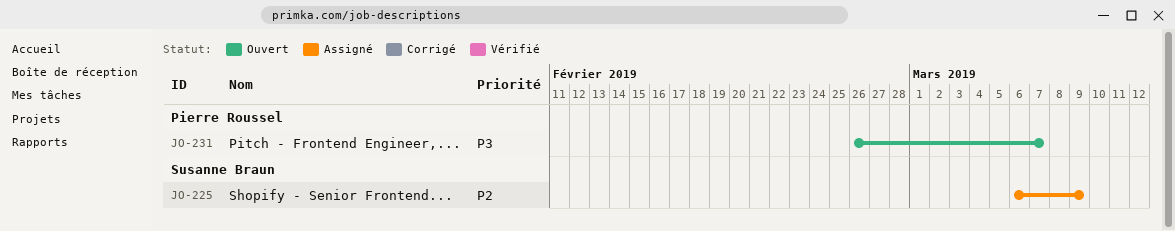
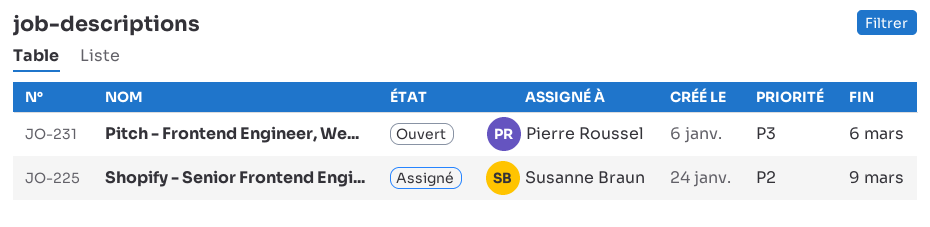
JO-231, due: Mar 7 -> Mar 6

